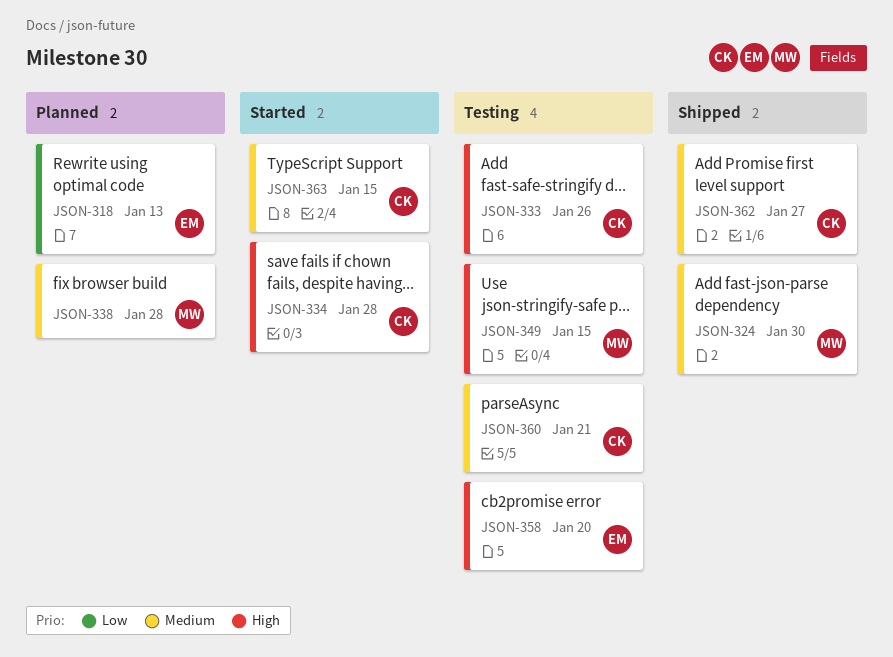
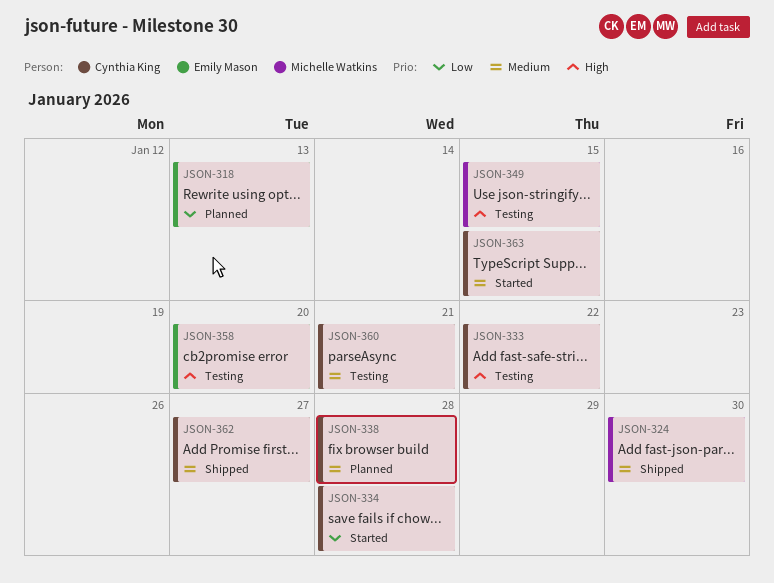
JSON-333, due: Jan 26 -> Jan 22
JSON-334, priority: High -> Low
JSON-338, owner: Michelle Watkins -> Cynthia King

